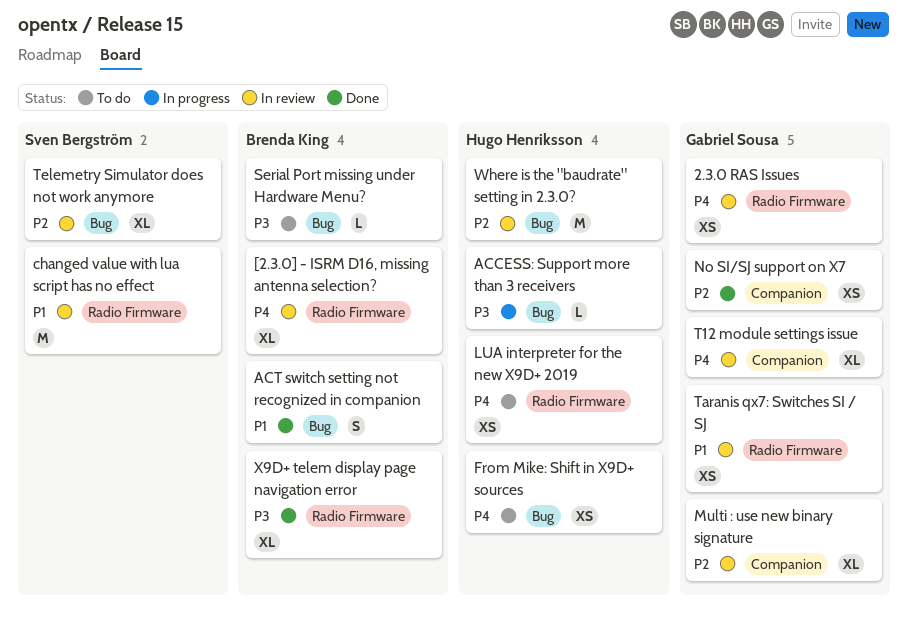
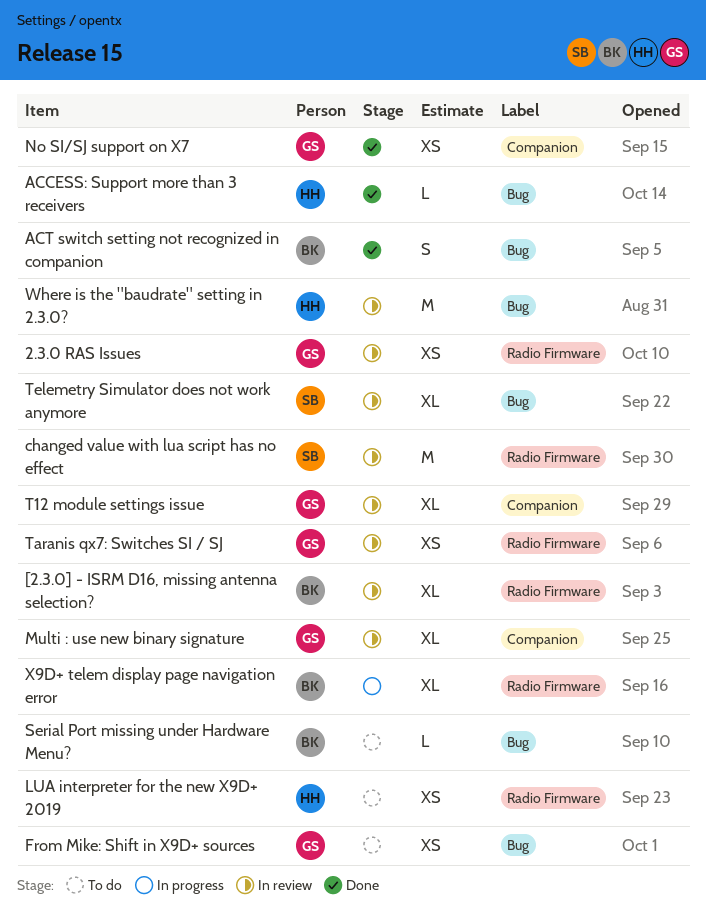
ACCESS: Support more than 3 receivers, status: In progress -> Done
From Mike: Shift in X9D+ sources, owner: Hugo Henriksson -> Gabriel Sousa
X9D+ telem display page navigation error, status: Done -> In progress

